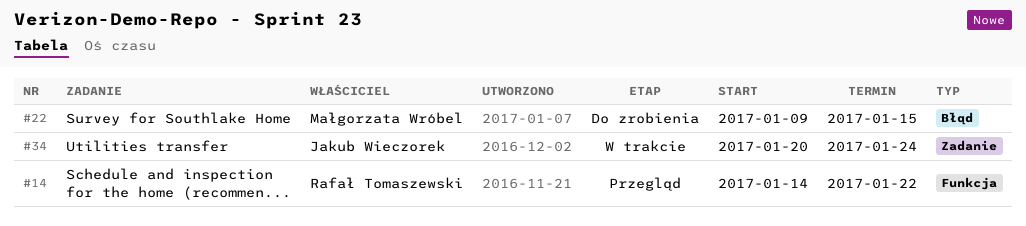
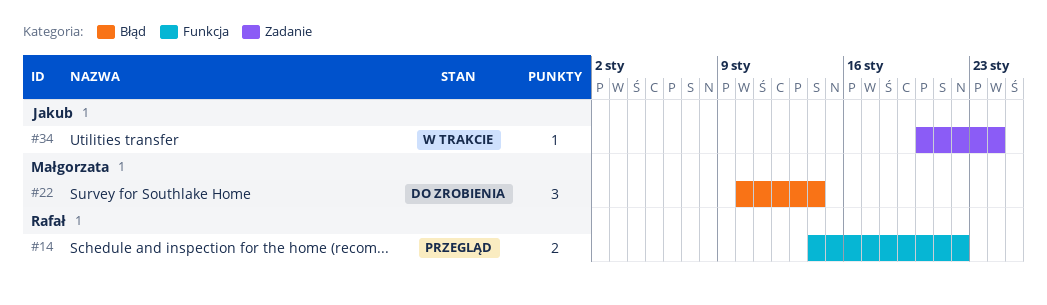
#22, start: Jan 9 -> Jan 10
#22, due: Jan 15 -> Jan 14

